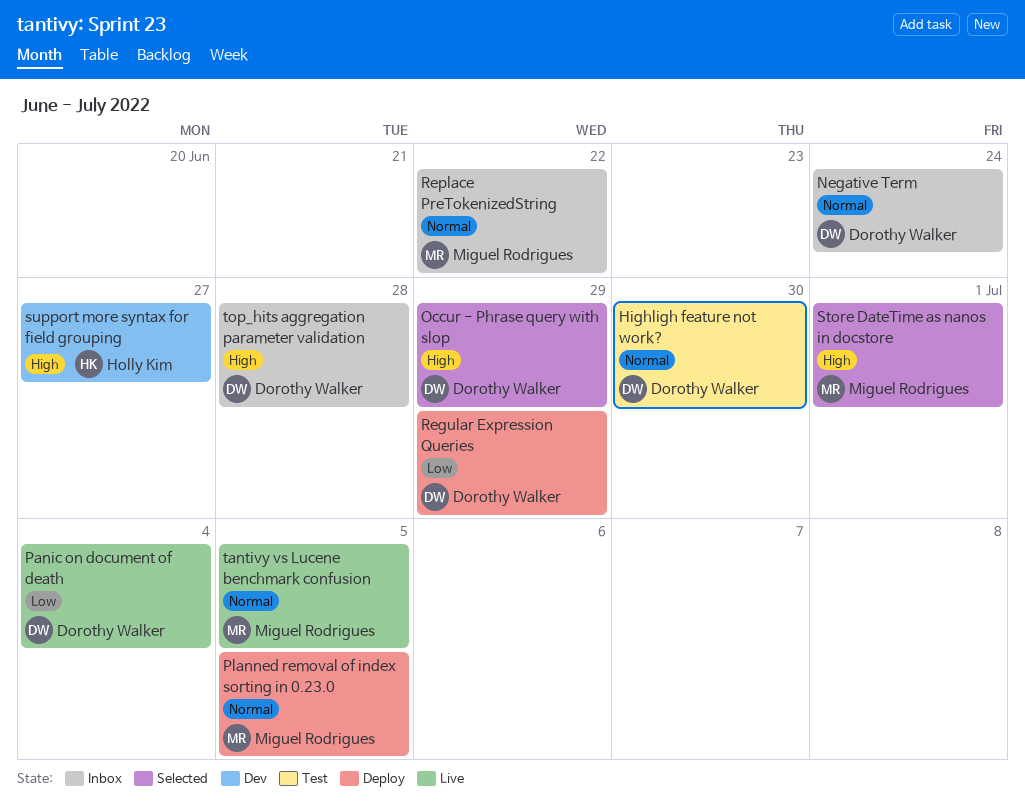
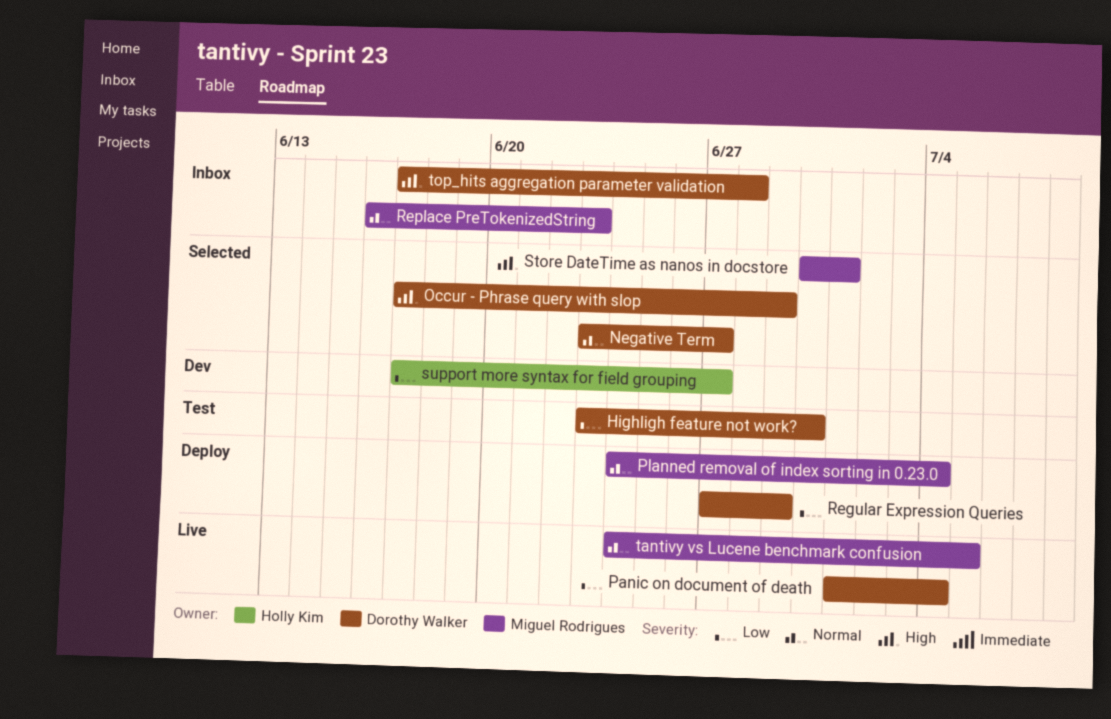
Highligh feature not work?, priority: Normal -> Low
Negative Term, status: Inbox -> Selected
Negative Term, due: Jun 24 -> Jun 27
Planned removal of index sorting in 0.23.0, due: Jul 5 -> Jul 4
Replace PreTokenizedString, due: Jun 22 -> Jun 23
support more syntax for field grouping, priority: High -> Low

